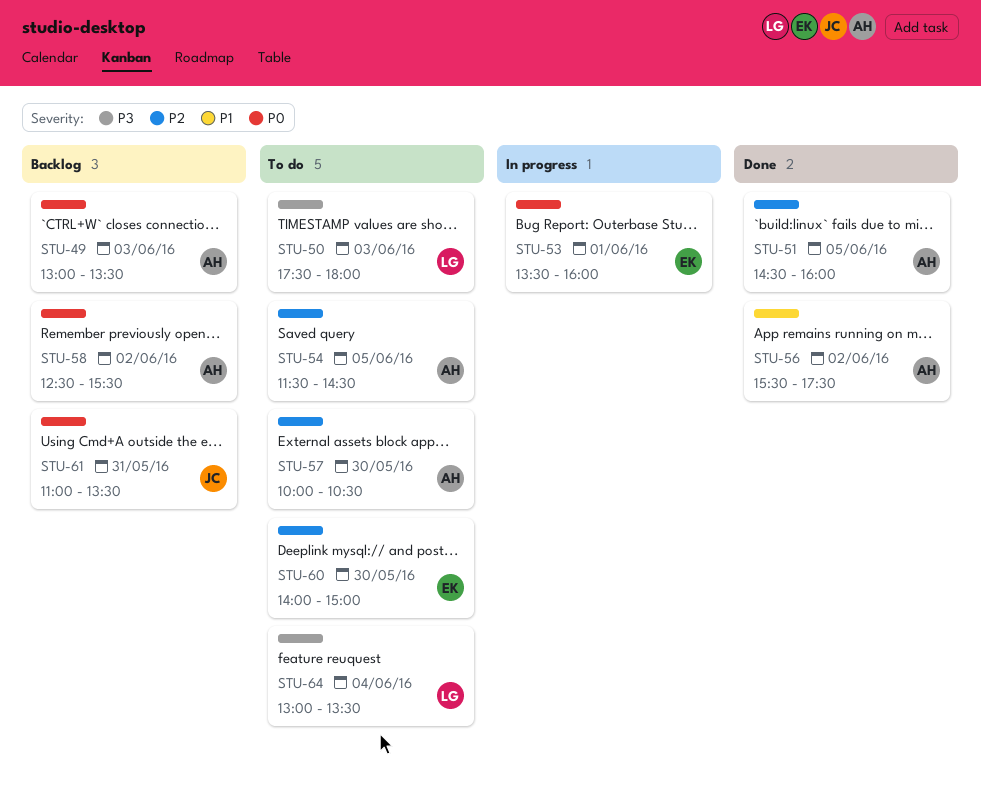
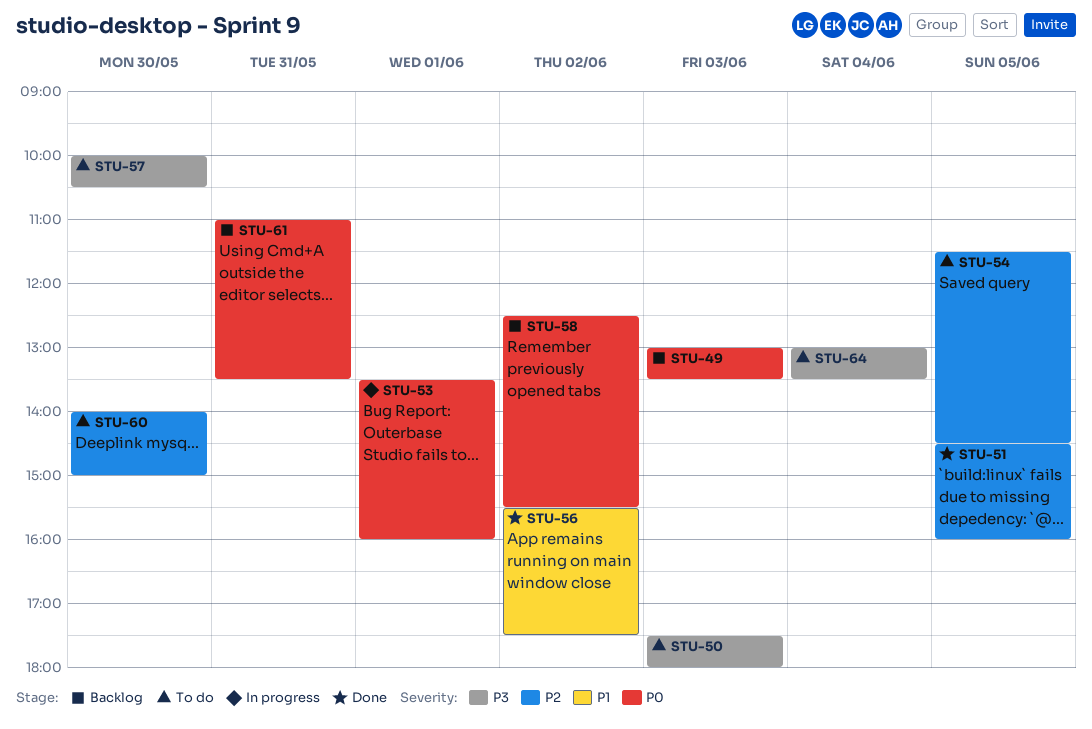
STU-57, priority: P2 -> P3

